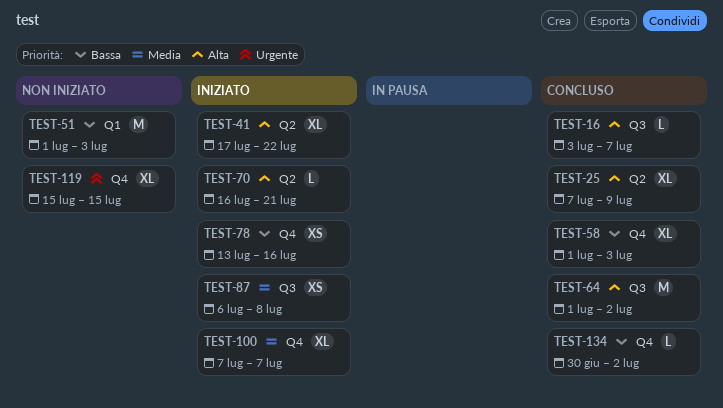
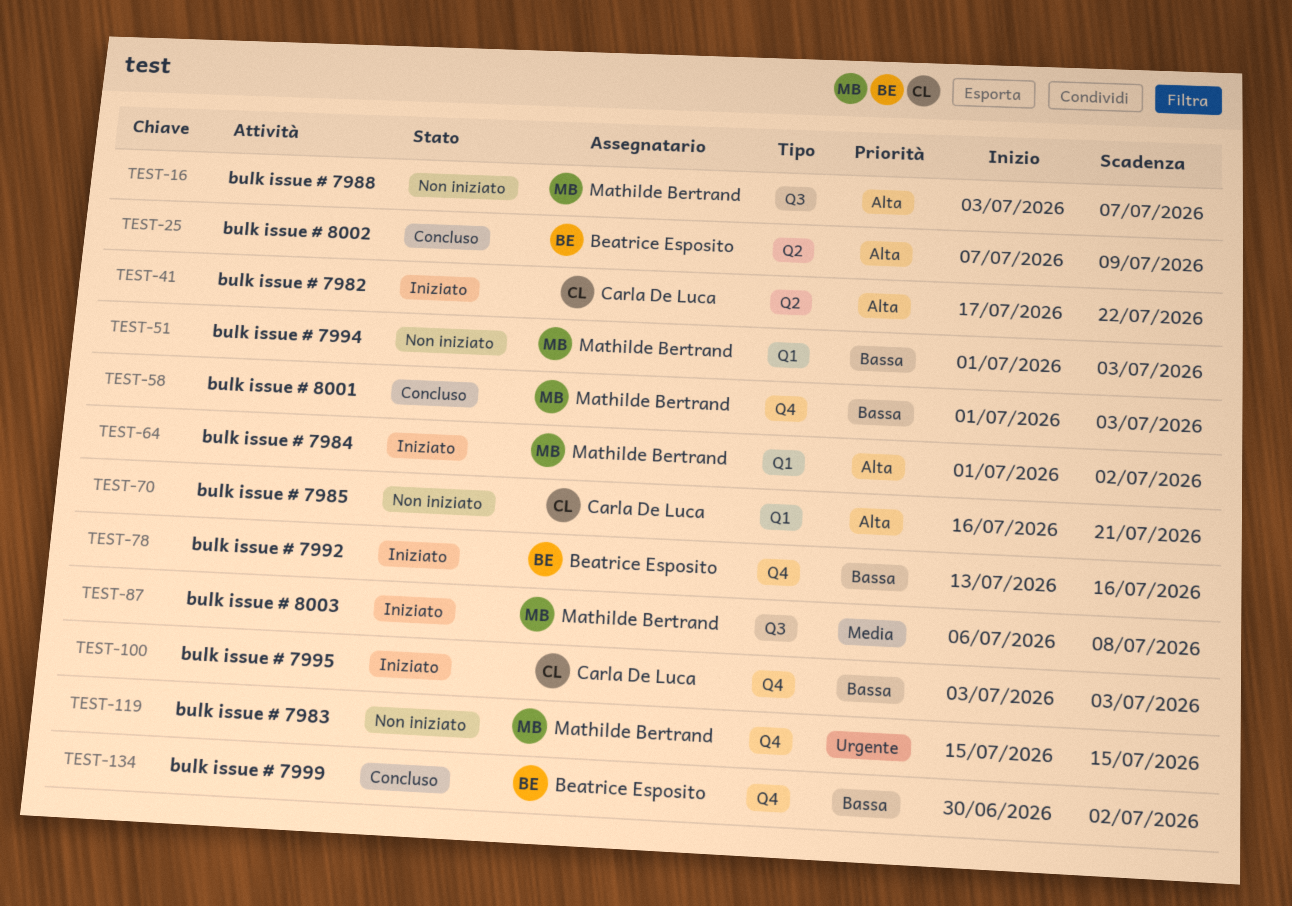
TEST-16, status: Concluso -> Non iniziato
TEST-64, status: Concluso -> Iniziato
TEST-64, label: Q3 -> Q1
TEST-70, status: Iniziato -> Non iniziato
TEST-70, label: Q2 -> Q1
TEST-100, priority: Media -> Bassa
TEST-100, start: Jul 7 -> Jul 3
TEST-100, due: Jul 7 -> Jul 3

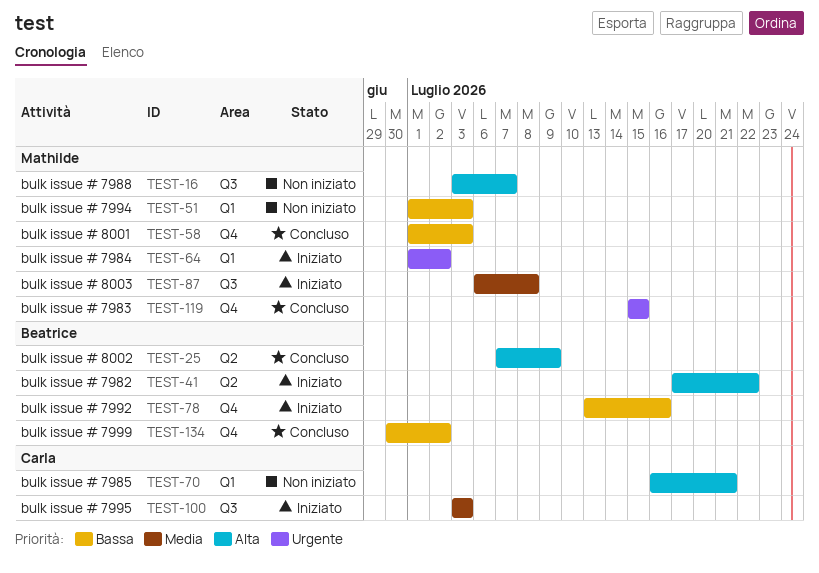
TEST-41, owner: Carla De Luca -> Beatrice Esposito
TEST-64, priority: Alta -> Urgente
TEST-100, priority: Bassa -> Media
TEST-100, label: Q4 -> Q3
TEST-119, status: Non iniziato -> Concluso

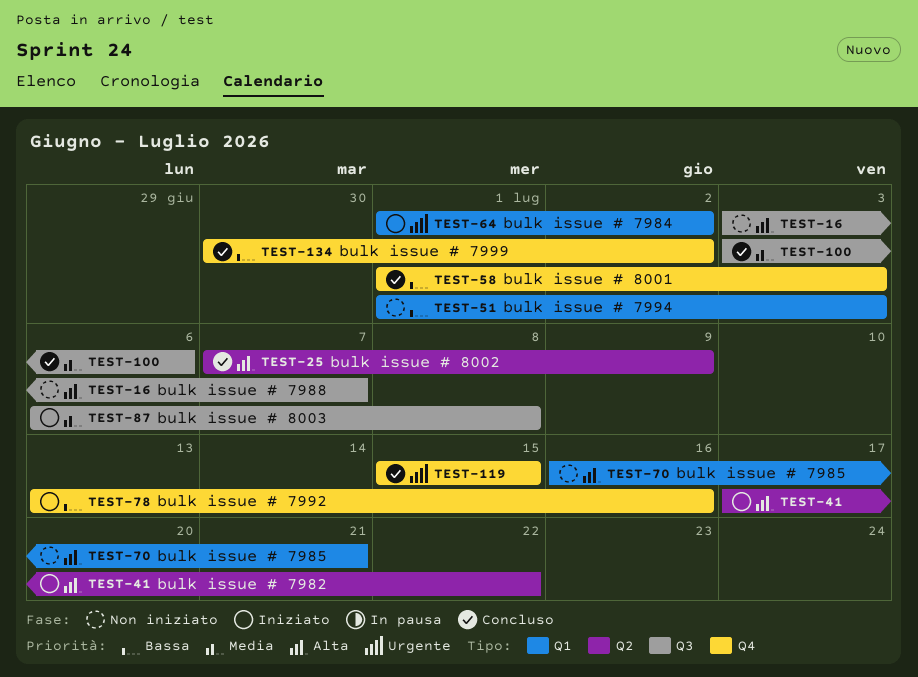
TEST-100, status: Iniziato -> Concluso
TEST-100, due: Jul 3 -> Jul 6

